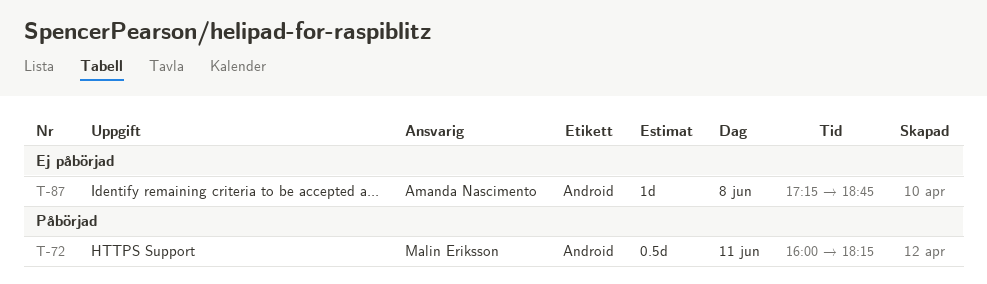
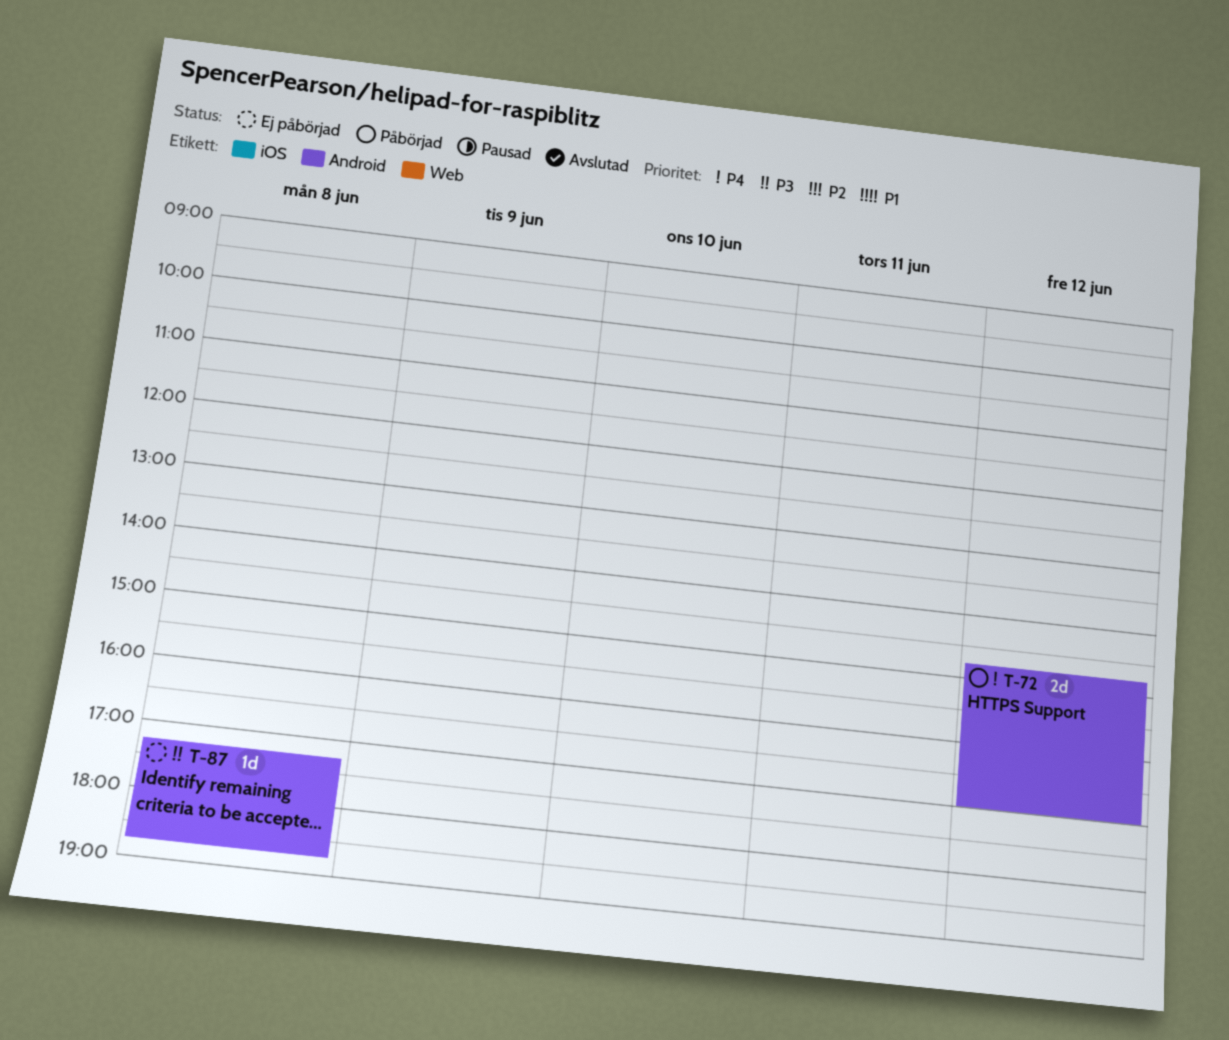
T-72, estimate: 0.5d -> 2d
T-72, day: Jun 11 -> Jun 12
T-72, begins: 16:00 -> 14:45
T-72, ends: 18:15 -> 17:00

